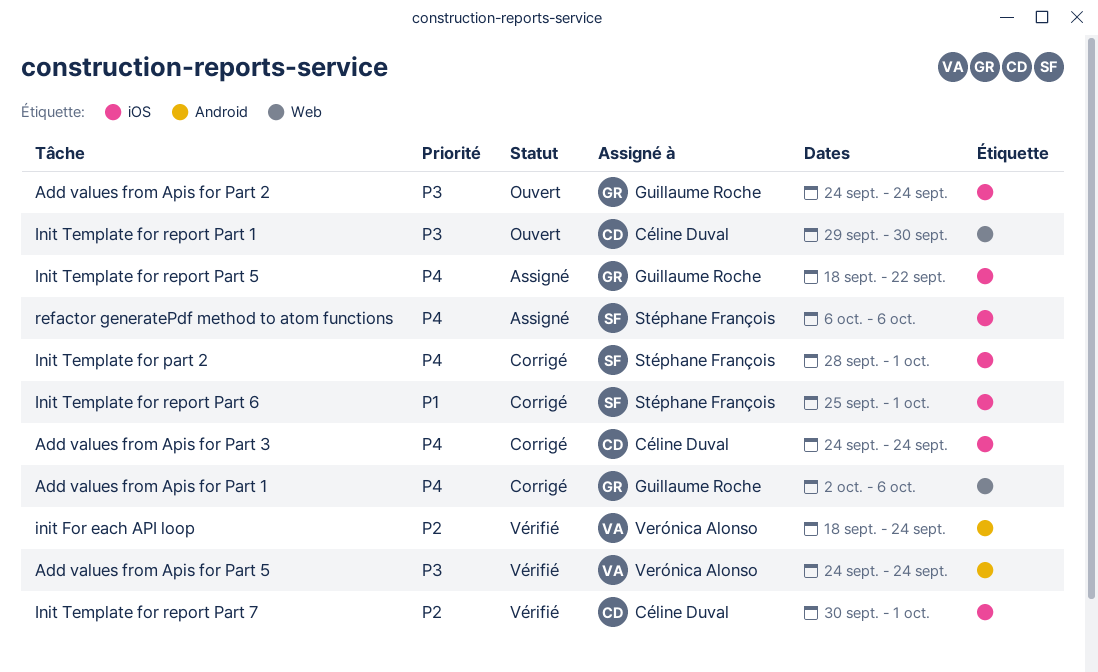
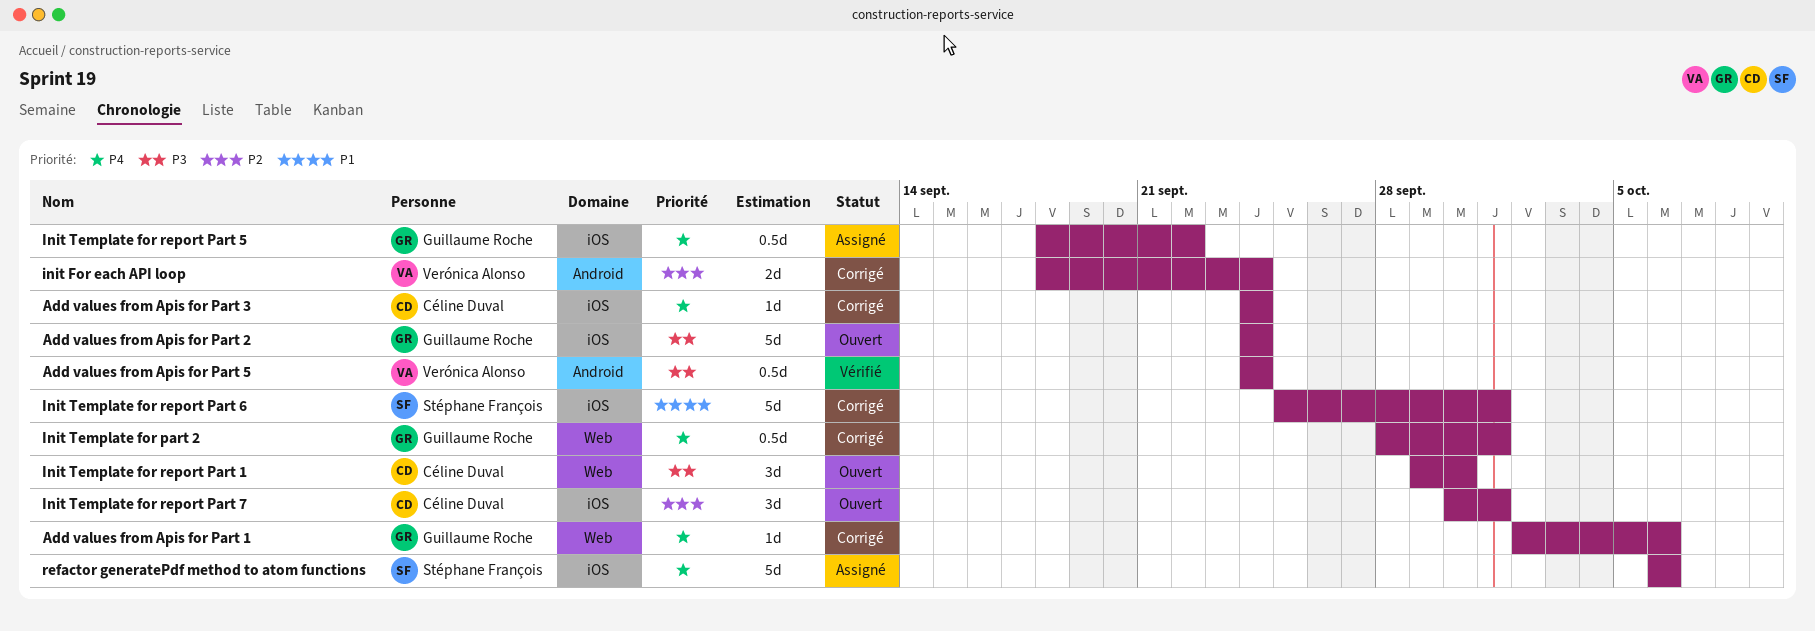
init For each API loop, status: Vérifié -> Corrigé
Init Template for part 2, owner: Stéphane François -> Guillaume Roche
Init Template for part 2, label: iOS -> Web
Init Template for report Part 7, status: Vérifié -> Ouvert

